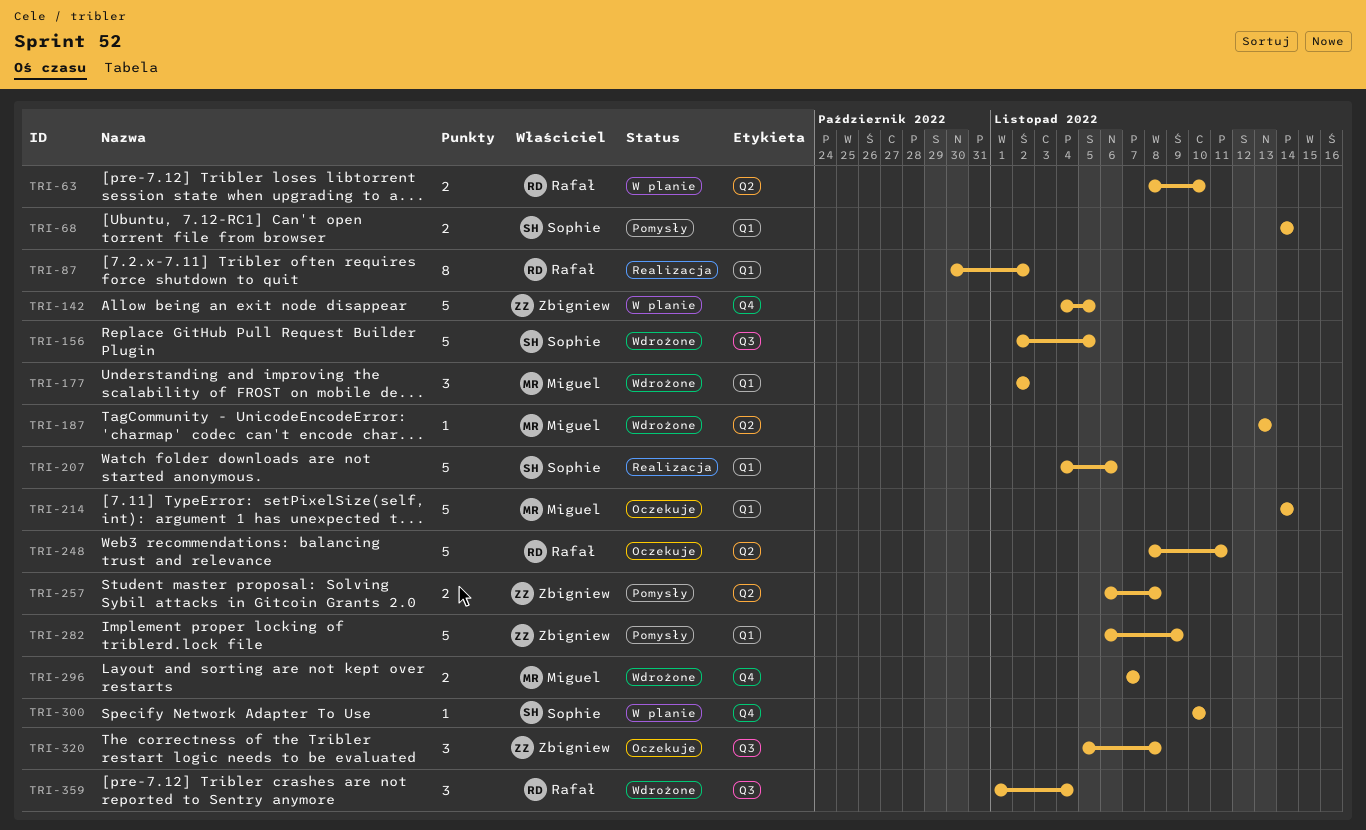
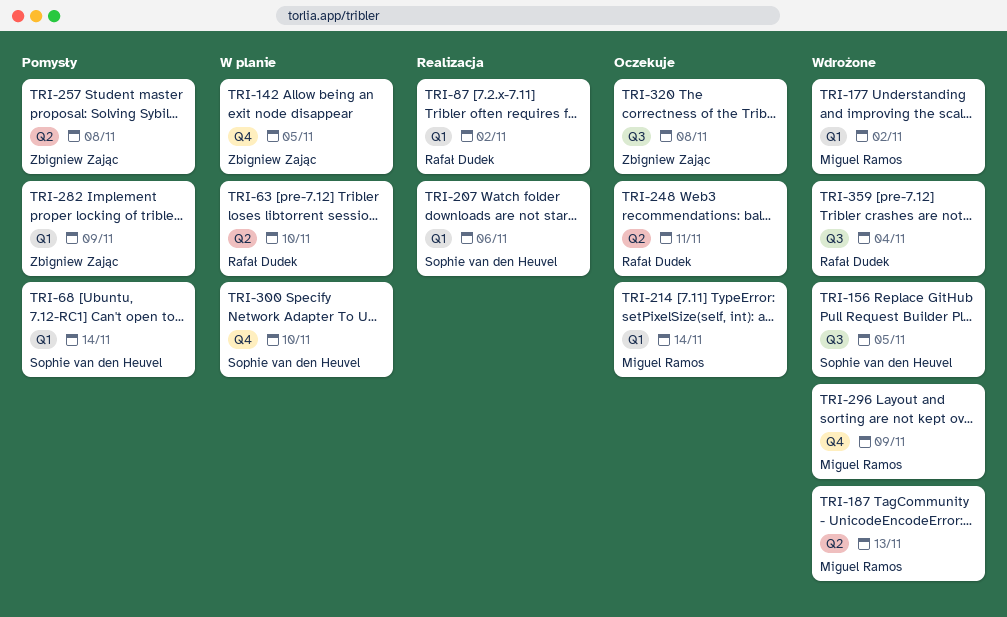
TRI-296, due: Nov 7 -> Nov 9

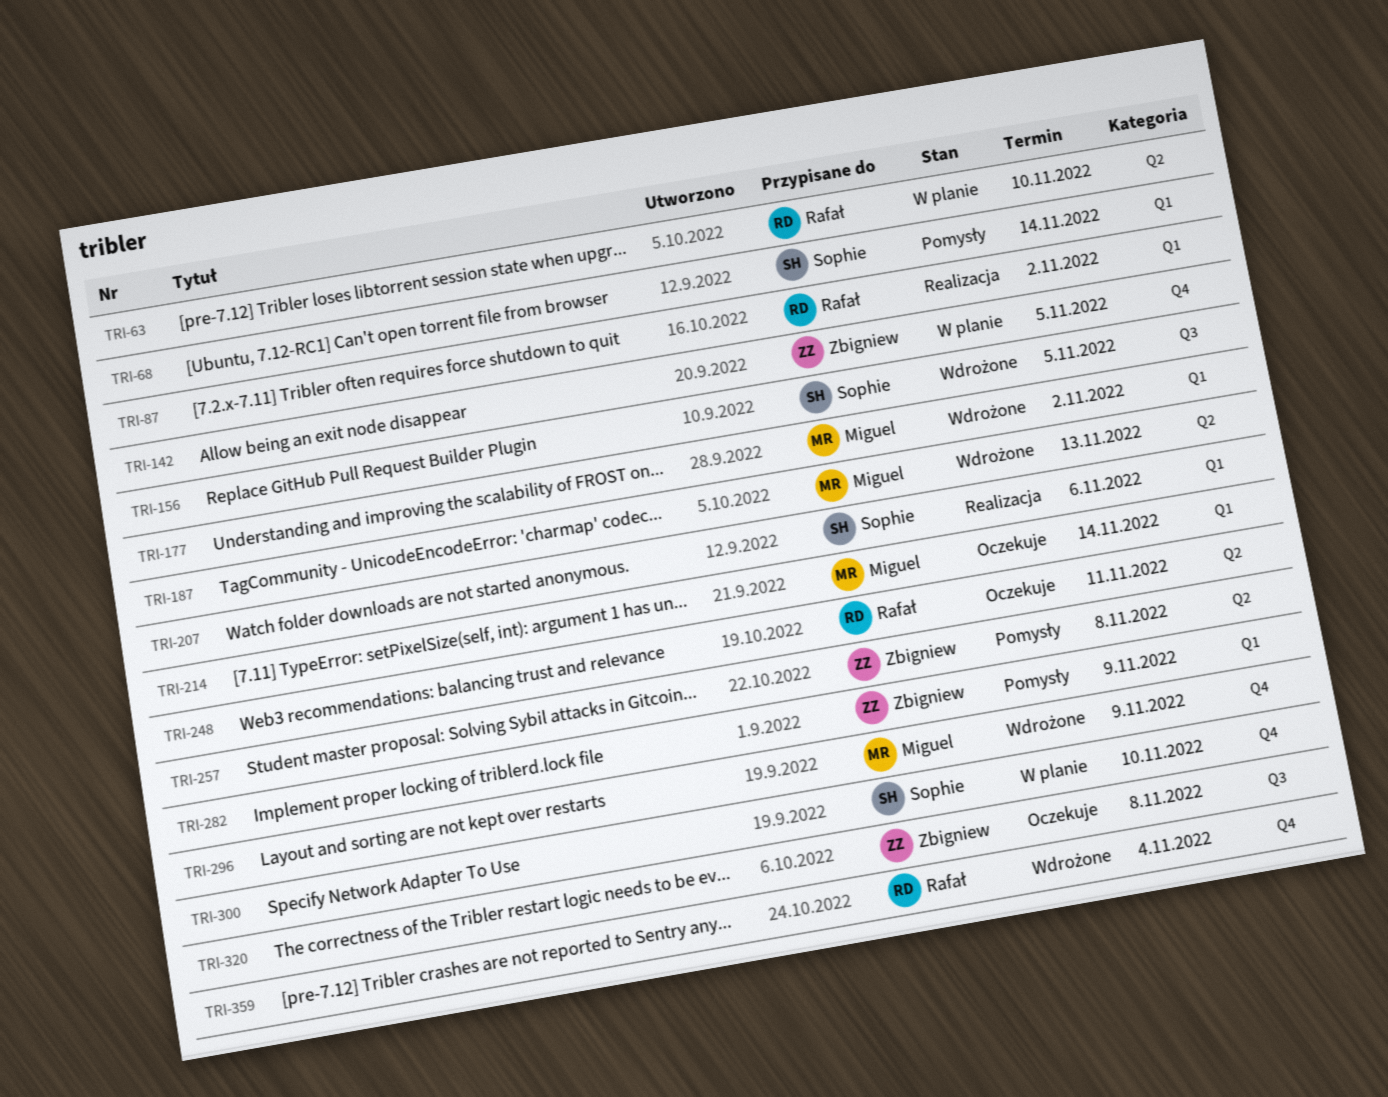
TRI-359, label: Q3 -> Q4

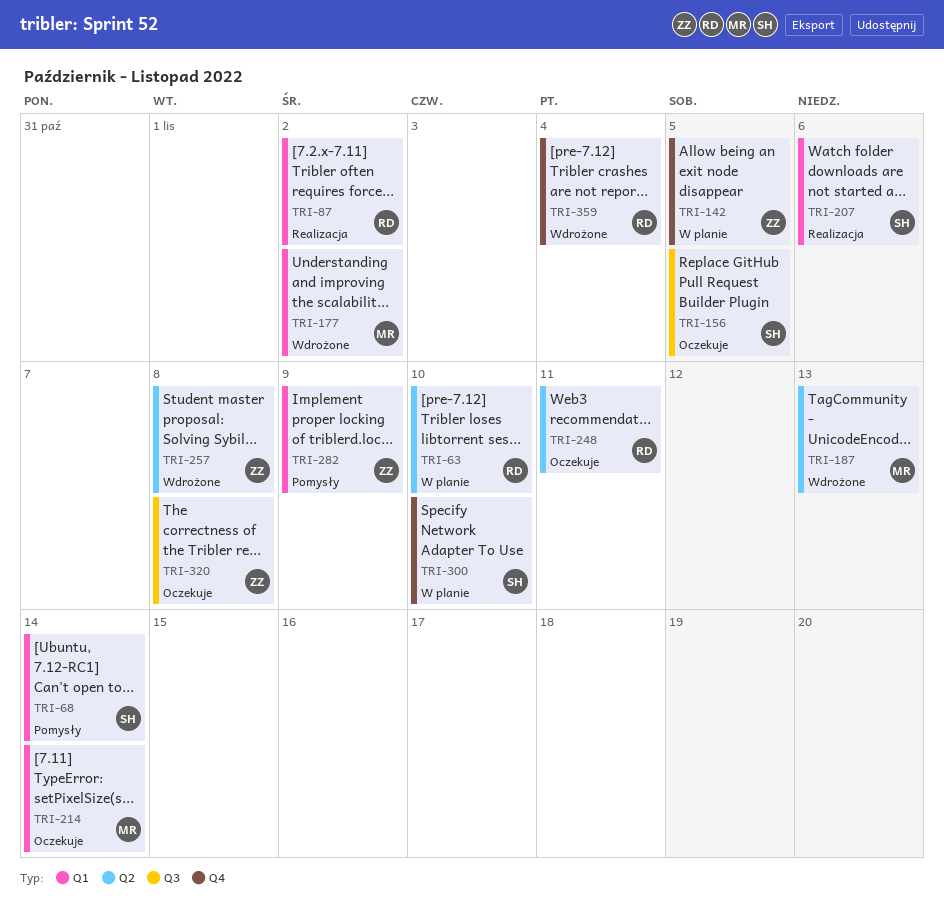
TRI-156, status: Wdrożone -> Oczekuje
TRI-257, status: Pomysły -> Wdrożone
TRI-296: present -> none

